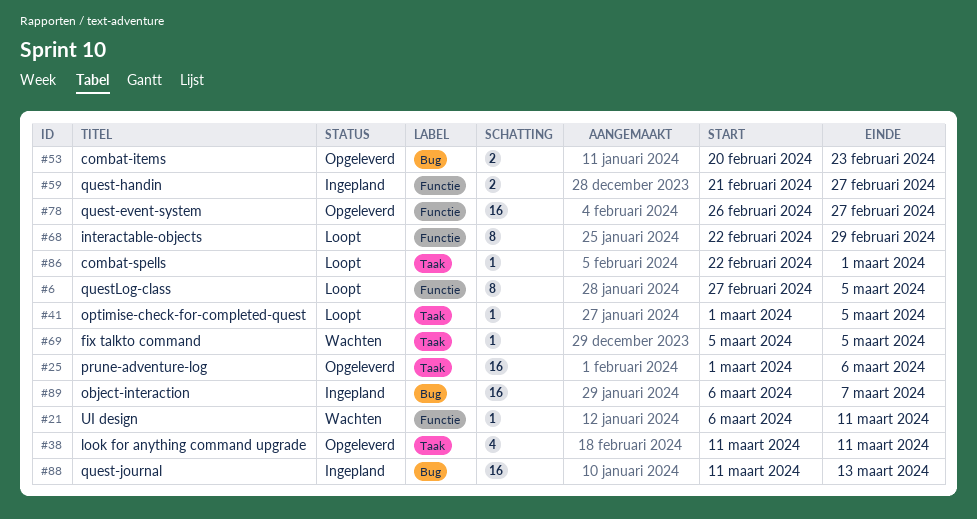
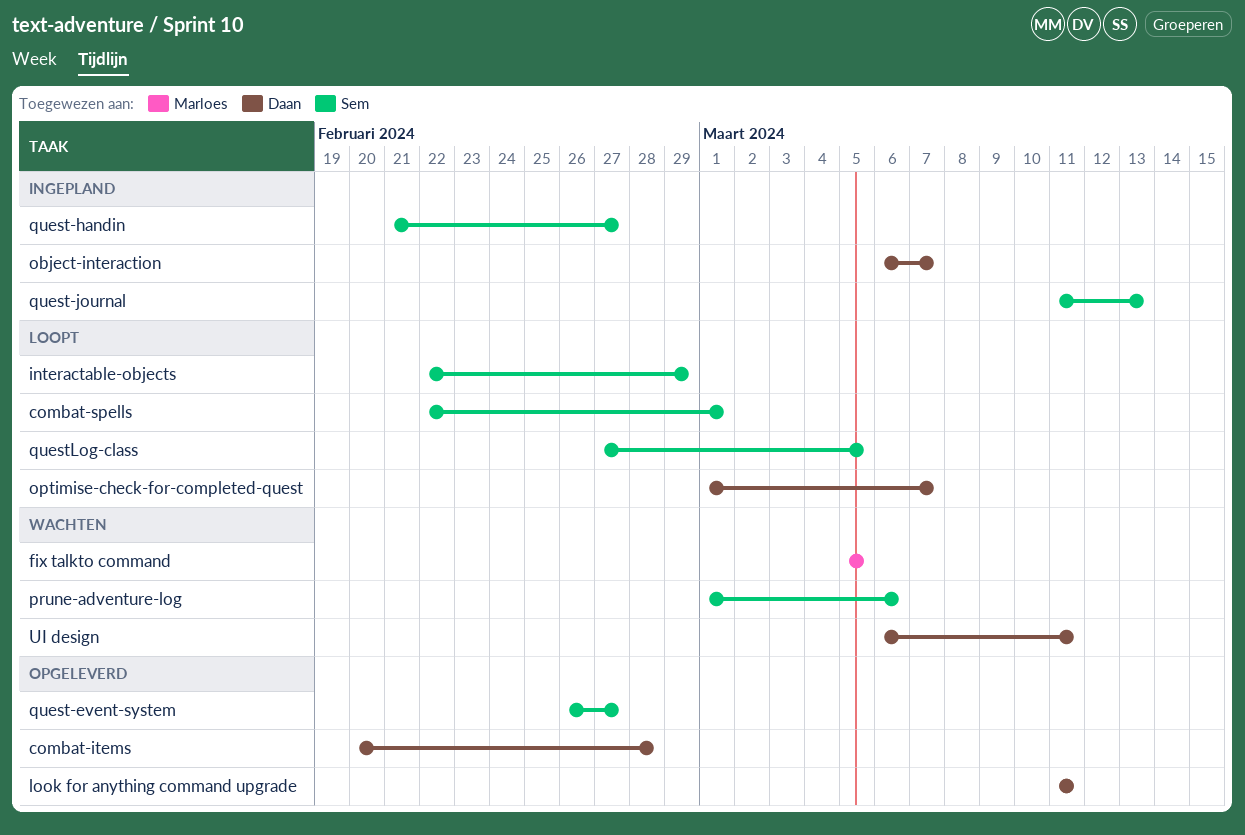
combat-items, due: Feb 23 -> Feb 28
optimise-check-for-completed-quest, due: Mar 5 -> Mar 7
prune-adventure-log, status: Opgeleverd -> Wachten

